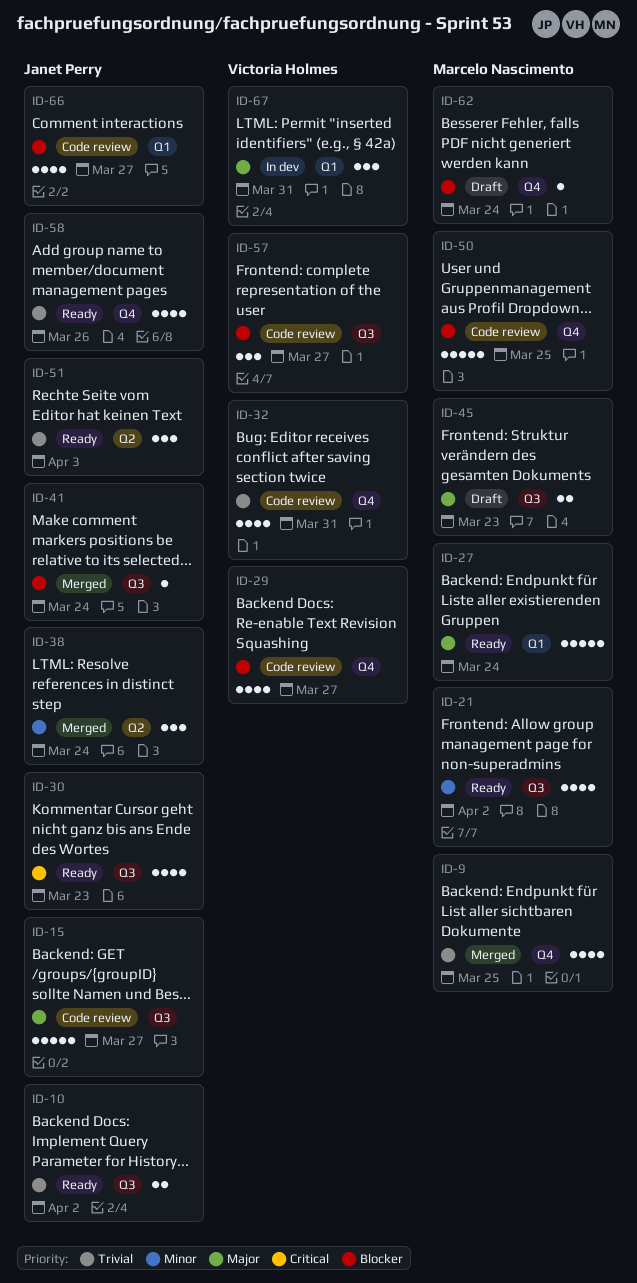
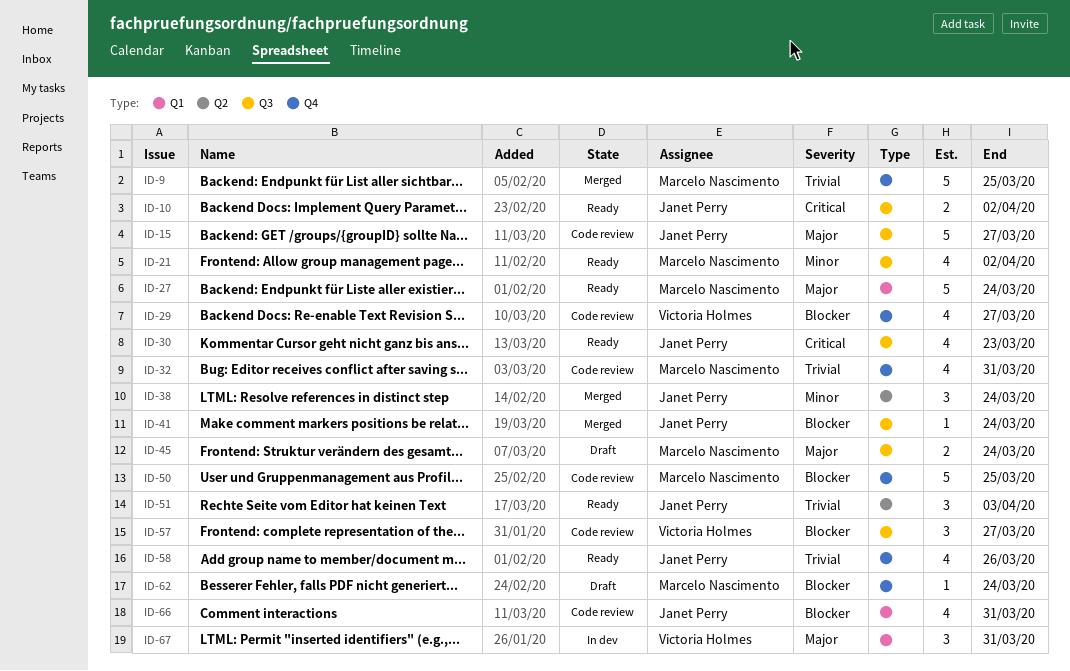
ID-9, estimate: 4 -> 5
ID-10, priority: Trivial -> Critical
ID-32, owner: Victoria Holmes -> Marcelo Nascimento
ID-45, due: Mar 23 -> Mar 24
ID-66, due: Mar 27 -> Mar 31

